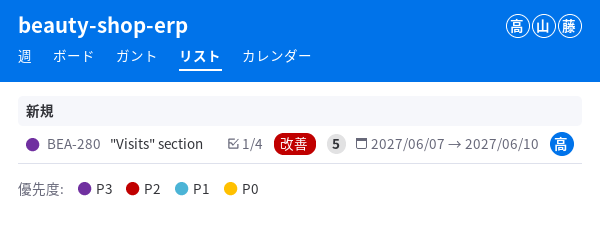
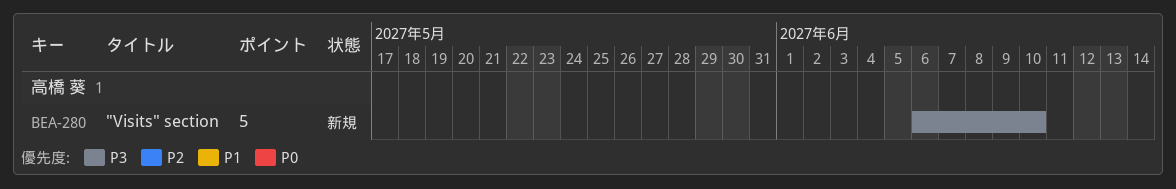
BEA-280, start: Jun 7 -> Jun 6

